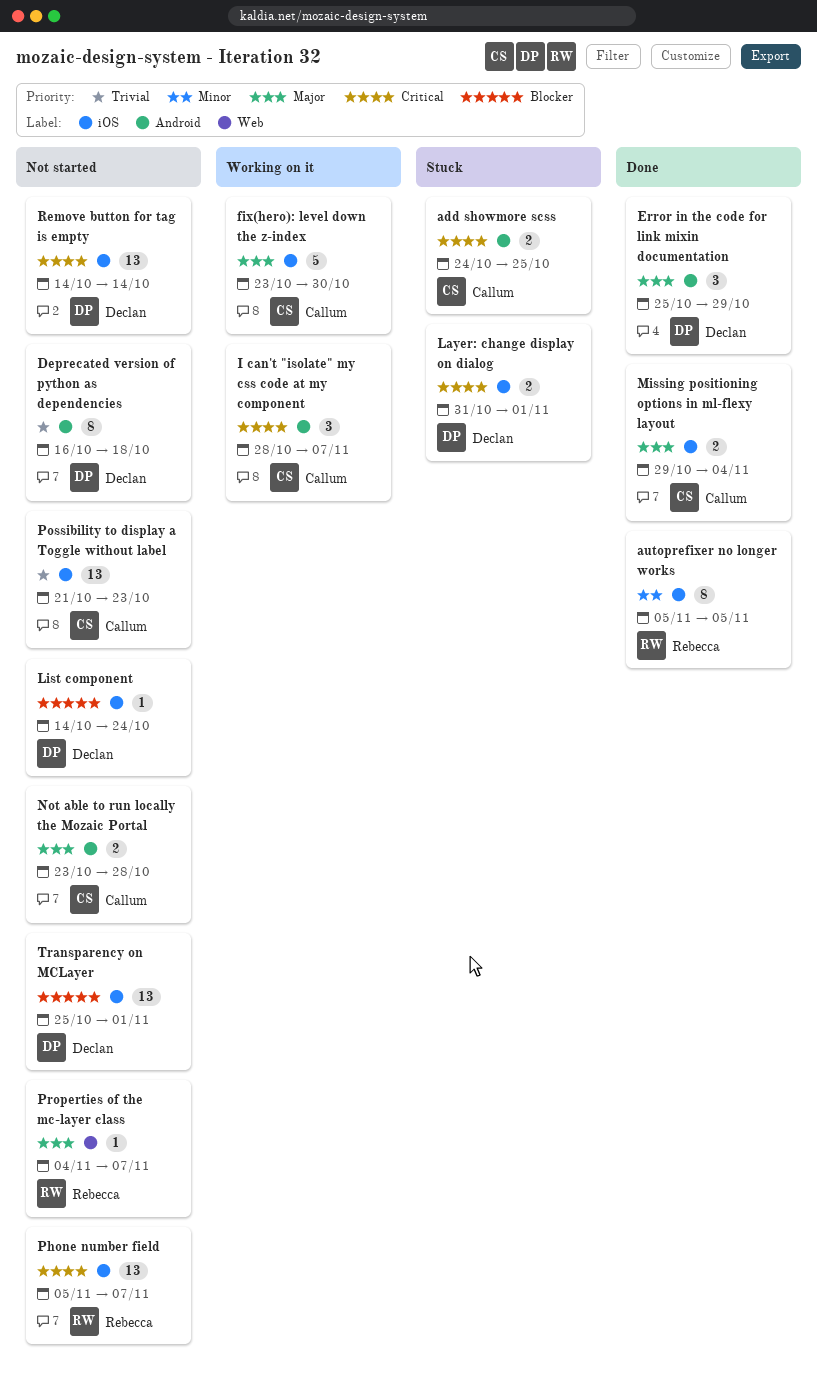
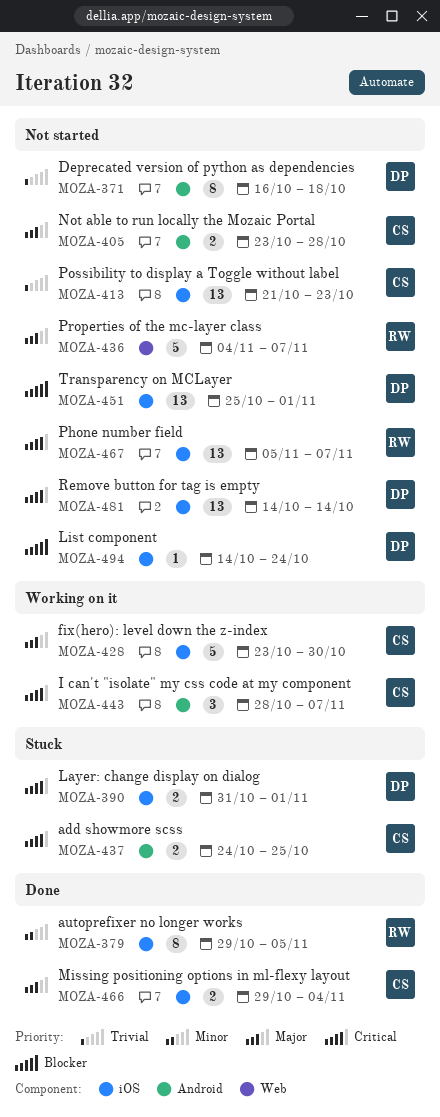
autoprefixer no longer works, start: Nov 5 -> Oct 29
Error in the code for link mixin documentation: present -> none
Properties of the mc-layer class, estimate: 1 -> 5

